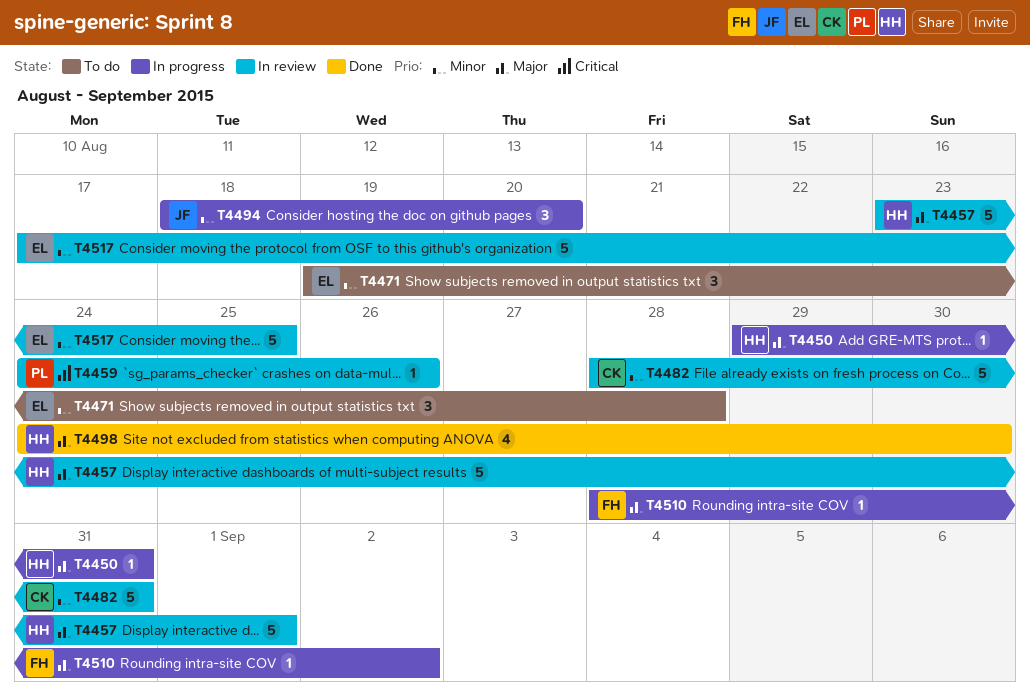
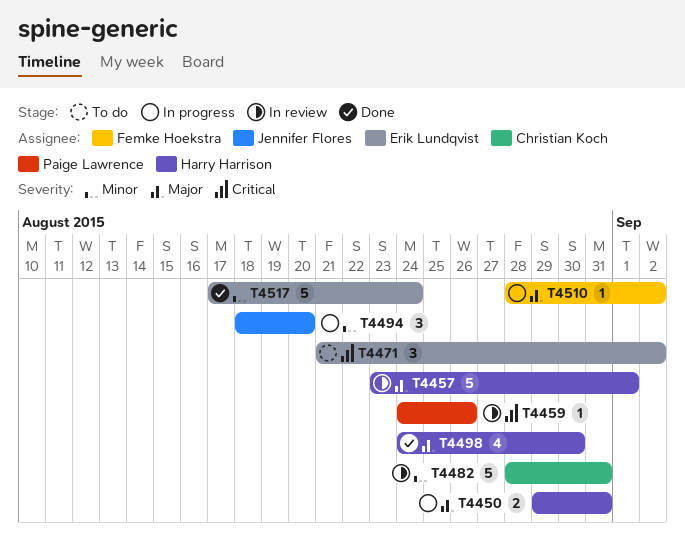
T4450, estimate: 1 -> 2
T4471, priority: Minor -> Critical
T4471, start: Aug 19 -> Aug 21
T4471, due: Aug 28 -> Sep 2
T4517, status: In review -> Done
T4517, due: Aug 25 -> Aug 24

